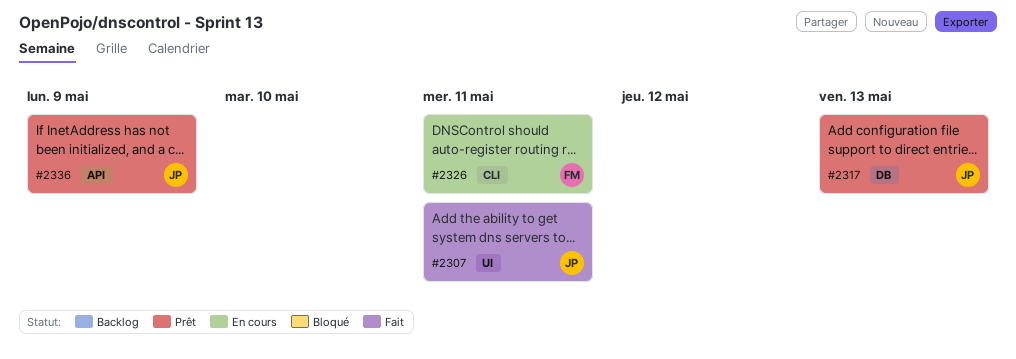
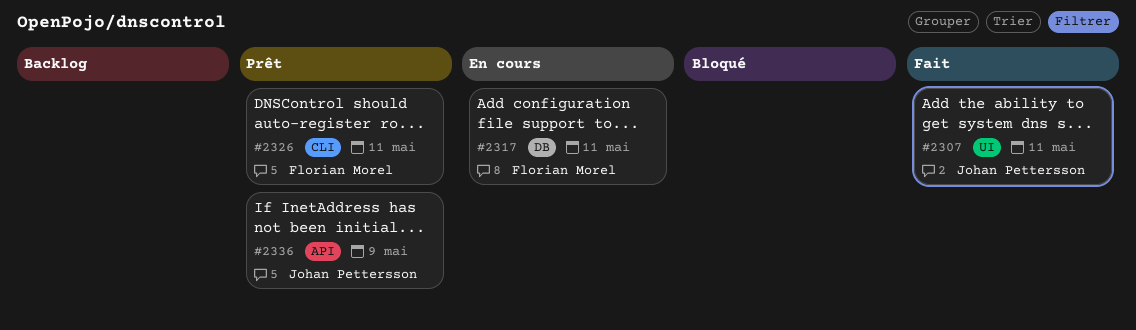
#2317, status: Prêt -> En cours
#2317, owner: Johan Pettersson -> Florian Morel
#2317, due: May 13 -> May 11
#2326, status: En cours -> Prêt

